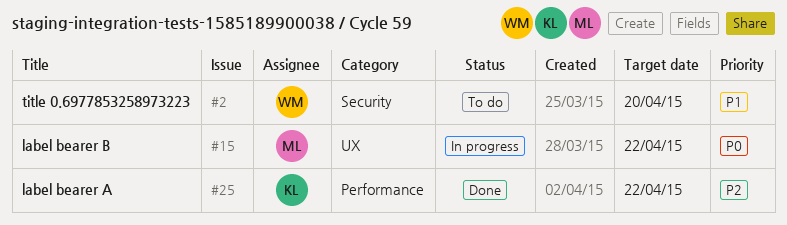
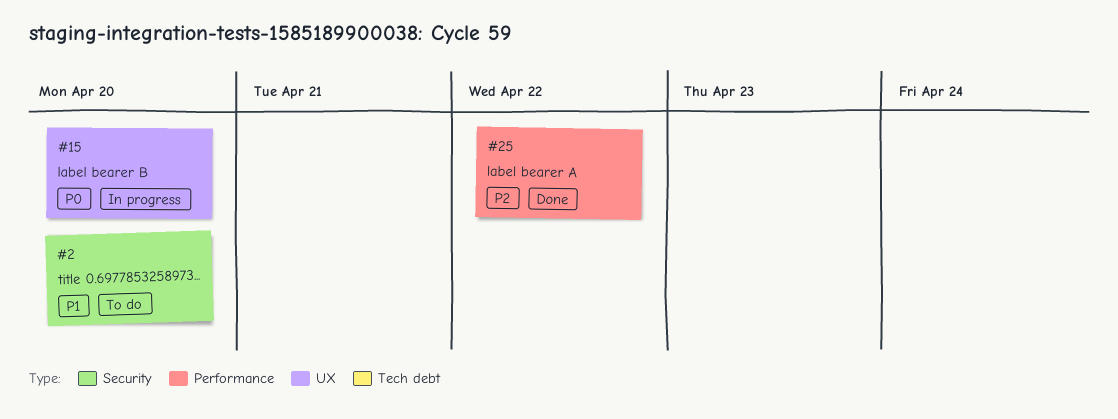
#15, due: Apr 22 -> Apr 20

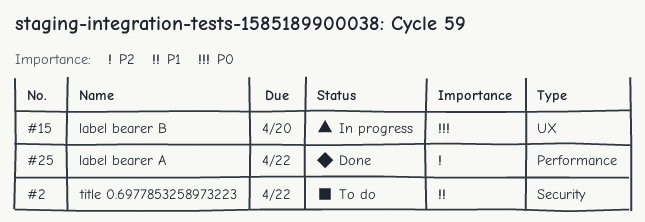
#2, due: Apr 20 -> Apr 22

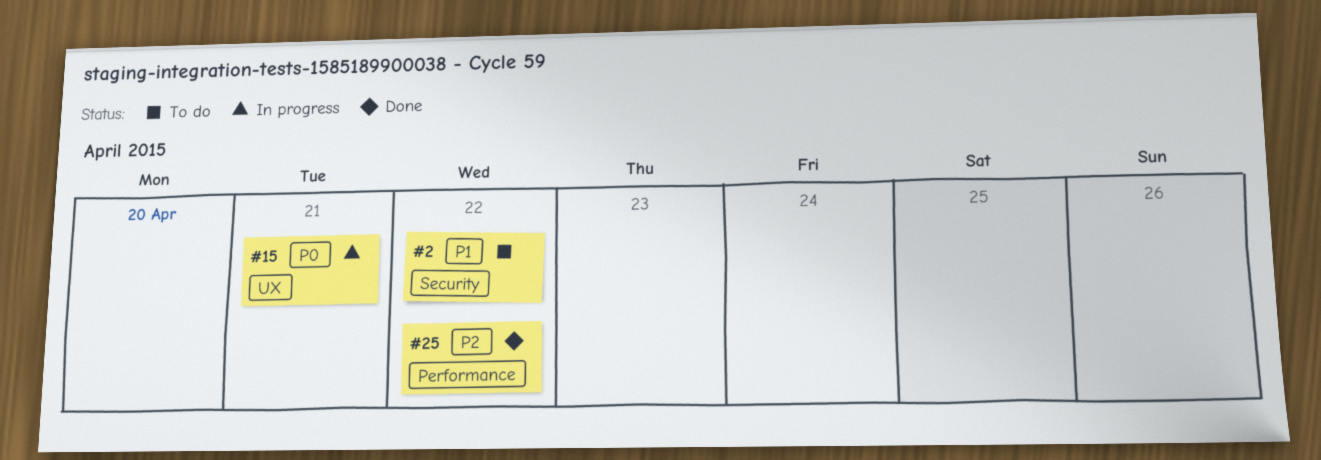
#15, due: Apr 20 -> Apr 21

